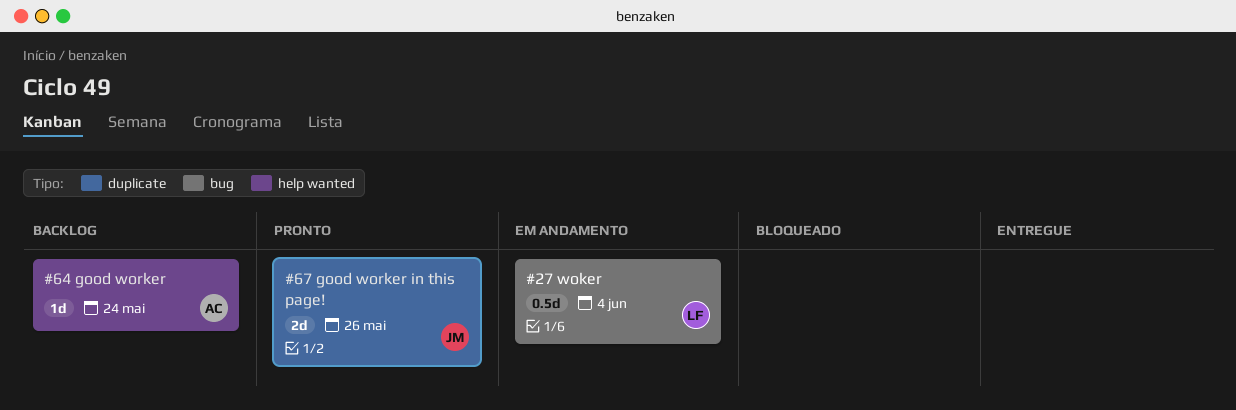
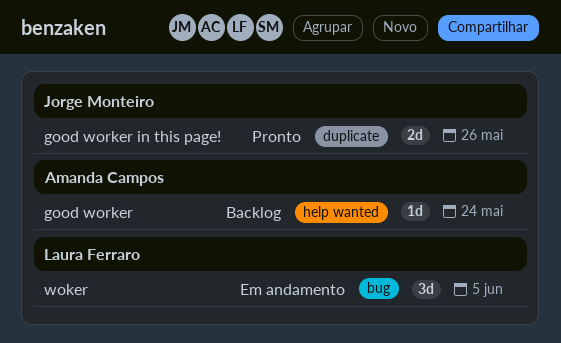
woker, estimate: 0.5d -> 3d
woker, due: Jun 4 -> Jun 5

